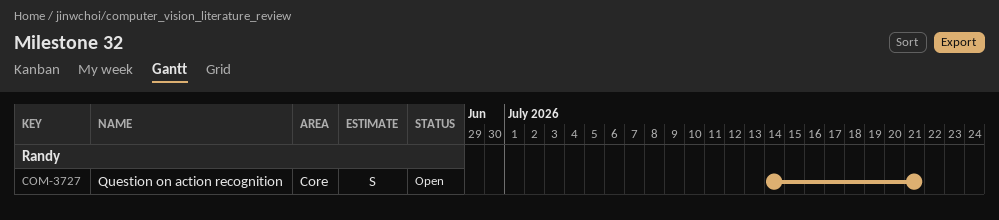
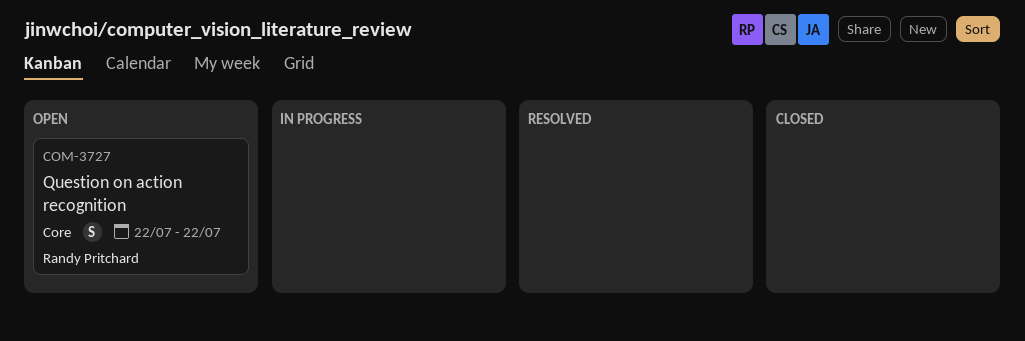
COM-3727, start: Jul 14 -> Jul 22
COM-3727, due: Jul 21 -> Jul 22

